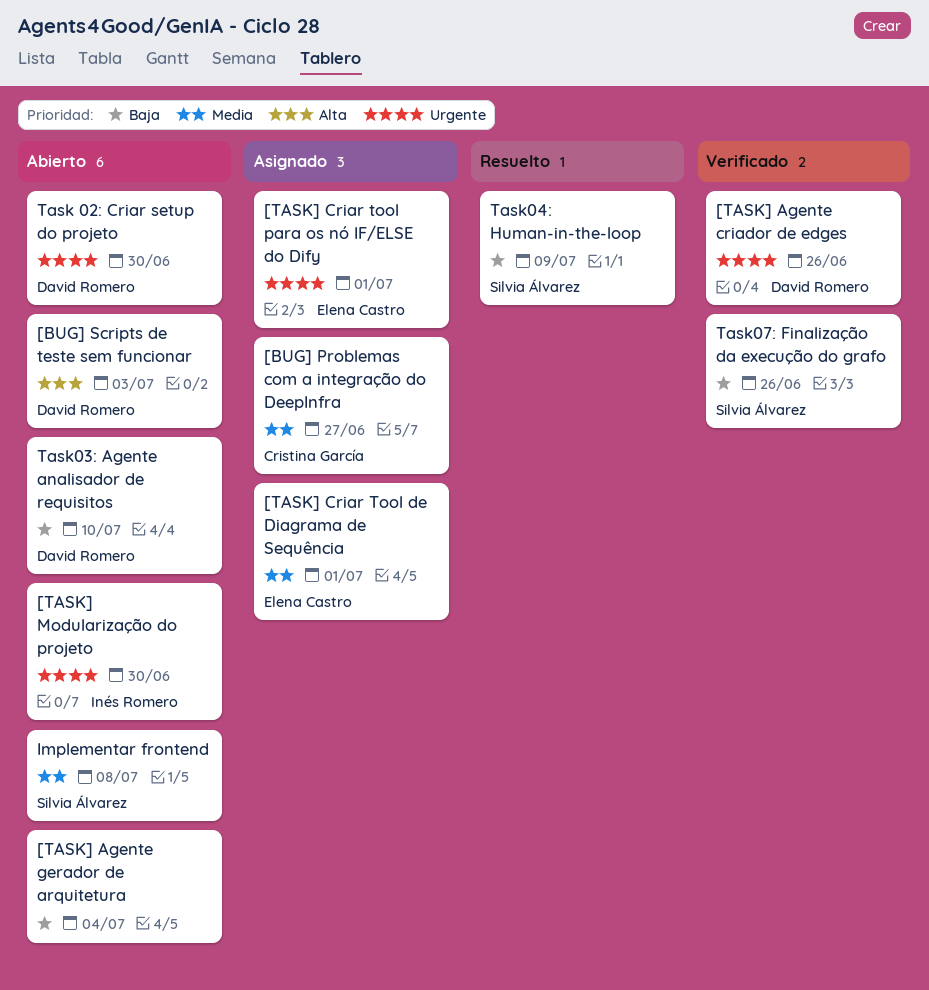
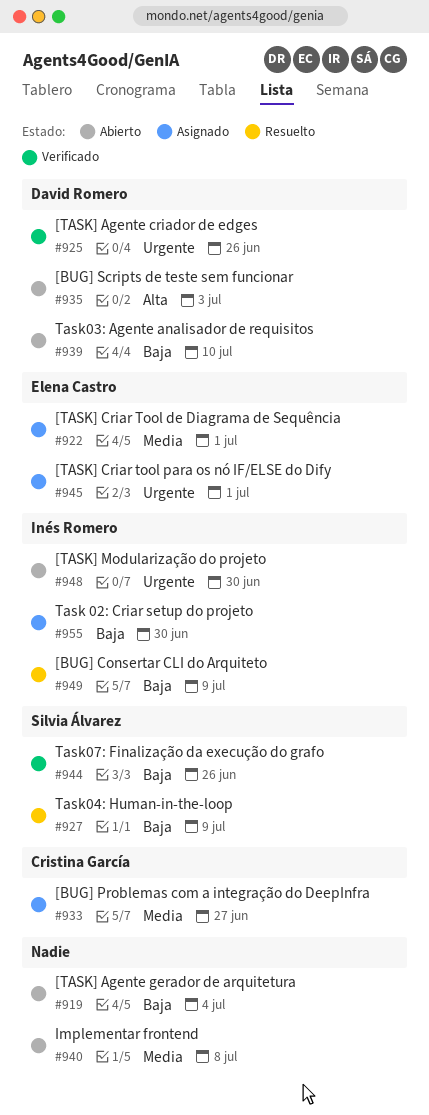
[BUG] Consertar CLI do Arquiteto: none -> present
Implementar frontend, owner: Silvia Álvarez -> none
Task 02: Criar setup do projeto, status: Abierto -> Asignado
Task 02: Criar setup do projeto, owner: David Romero -> Inés Romero
Task 02: Criar setup do projeto, priority: Urgente -> Baja

